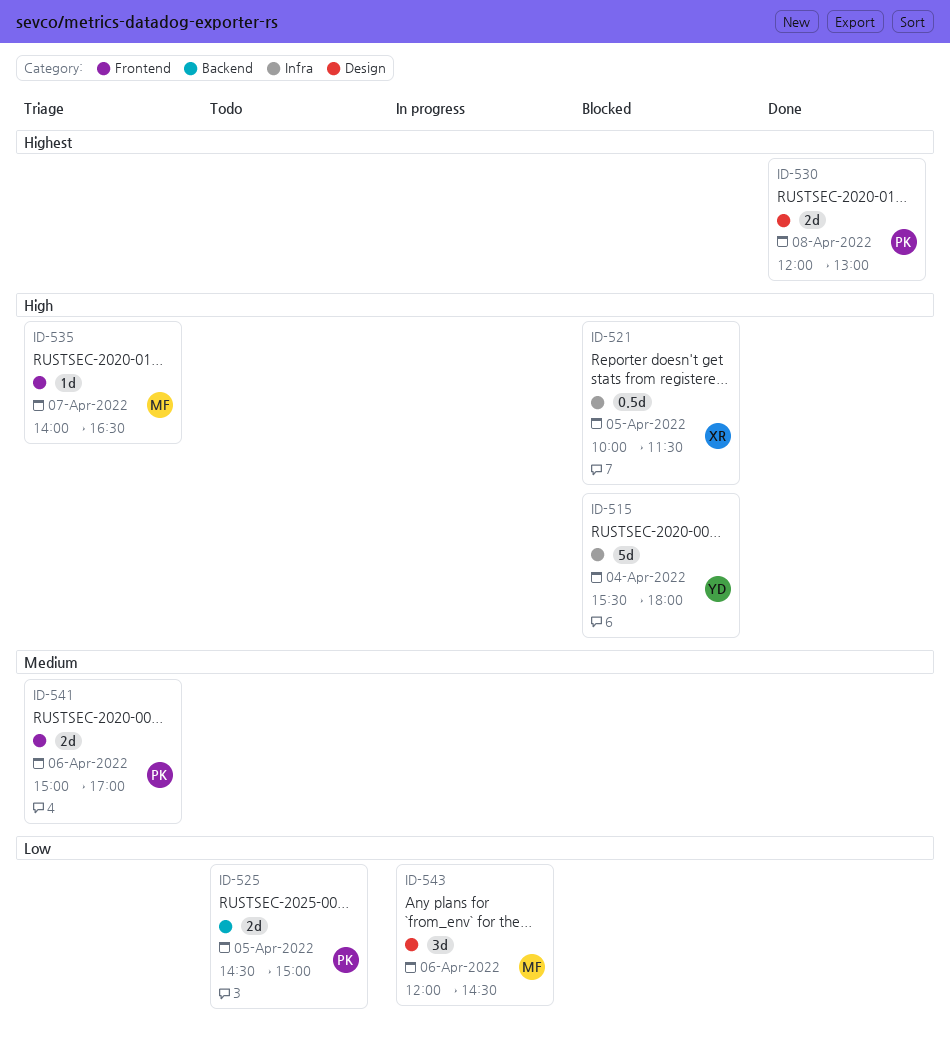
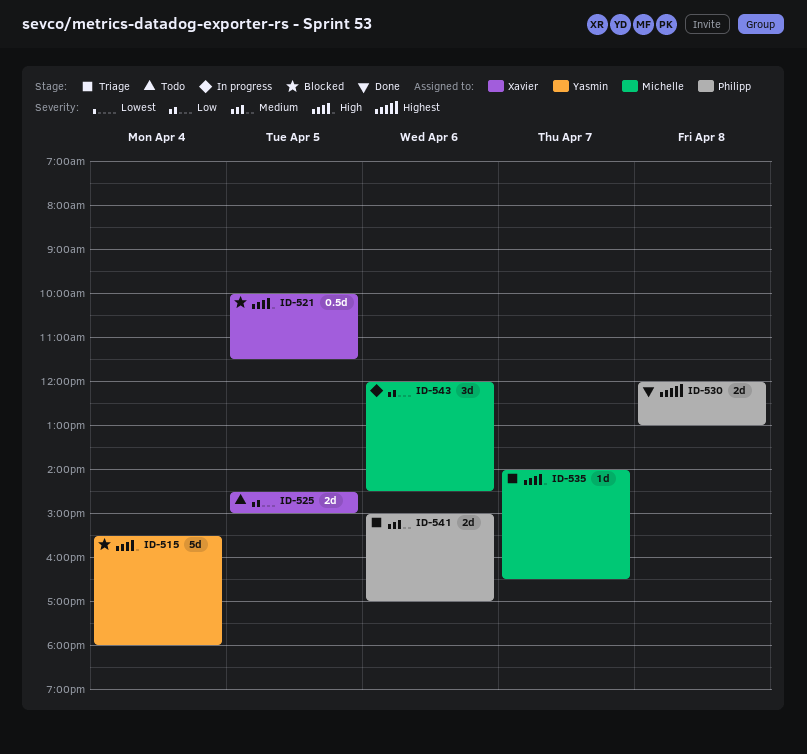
ID-525, owner: Philipp -> Xavier

